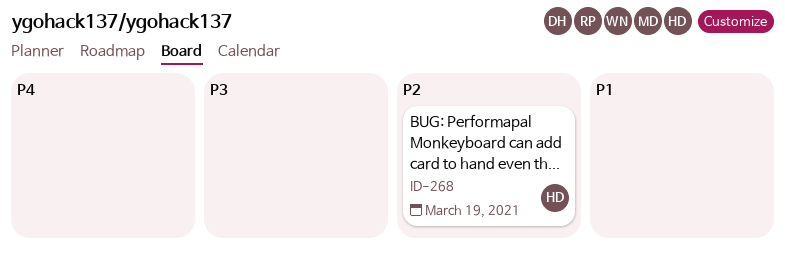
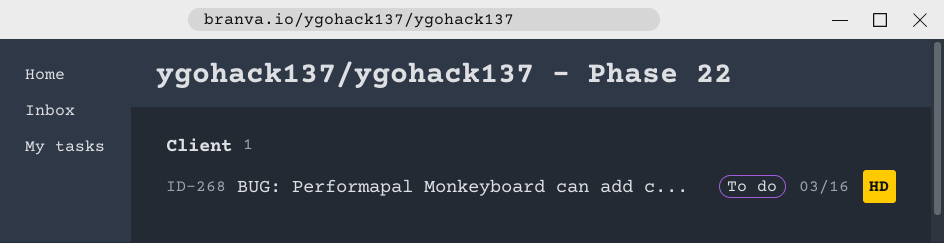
ID-268, due: Mar 19 -> Mar 16

